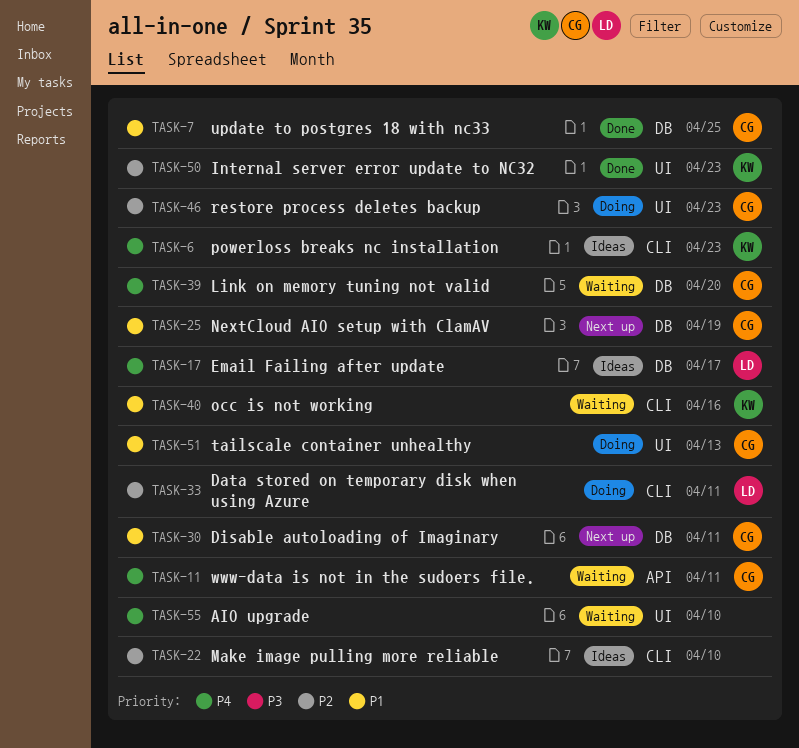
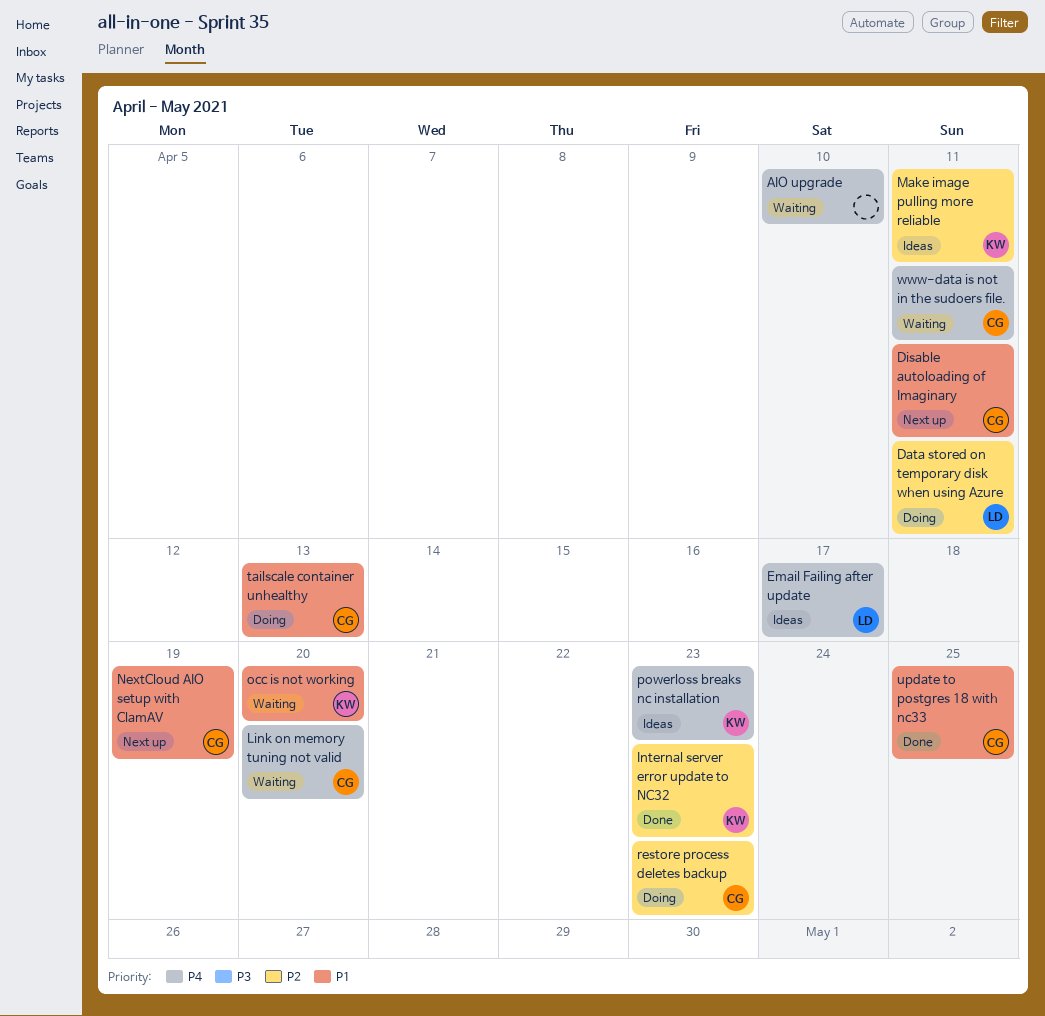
Make image pulling more reliable, owner: none -> KW
Make image pulling more reliable, due: Apr 10 -> Apr 11
occ is not working, due: Apr 16 -> Apr 20

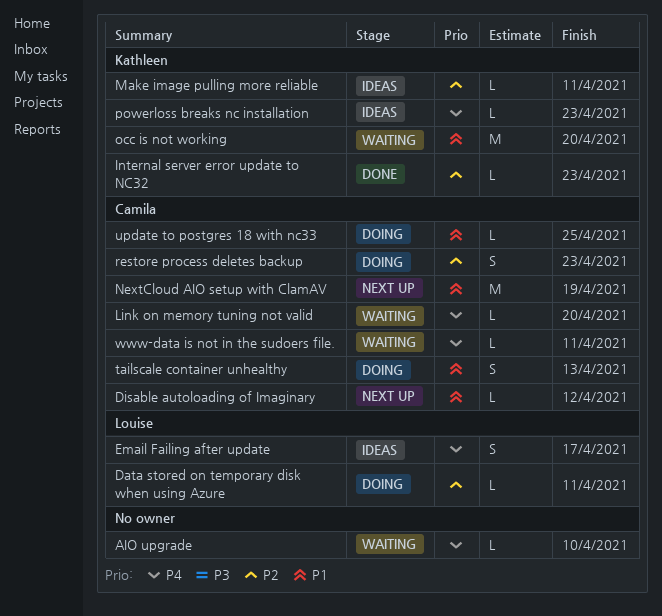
Disable autoloading of Imaginary, due: Apr 11 -> Apr 12
update to postgres 18 with nc33, status: Done -> Doing

